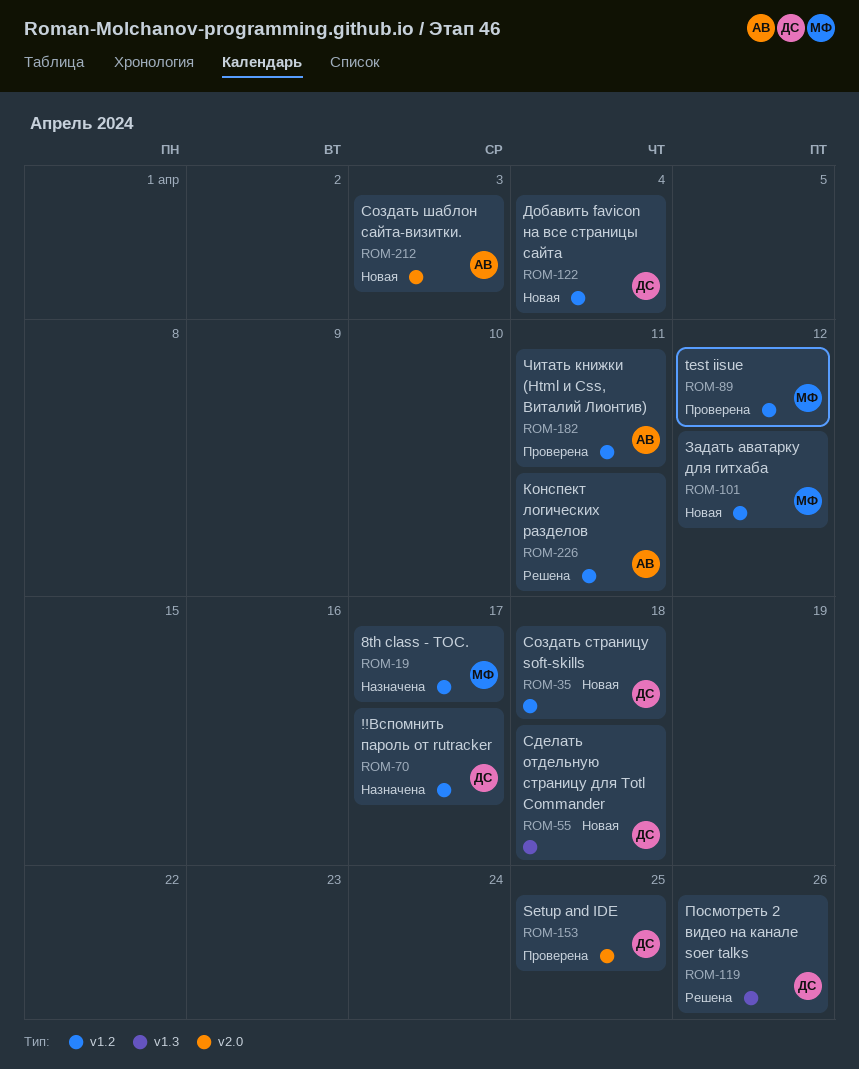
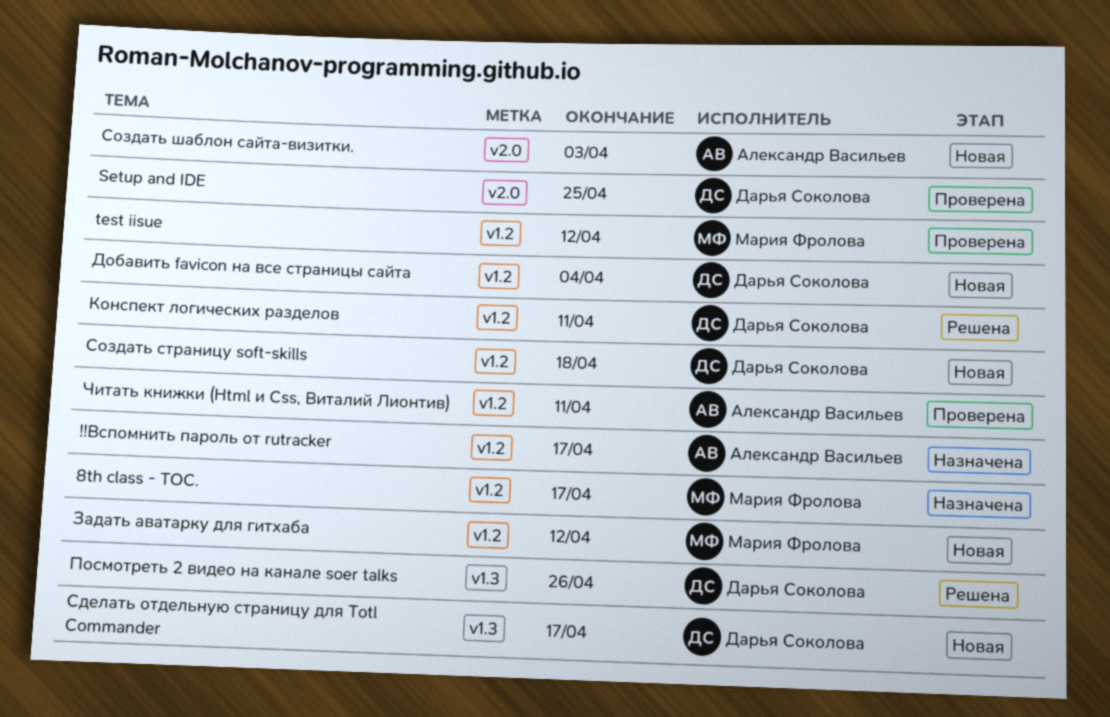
!!Вспомнить пароль от rutracker, owner: Дарья Соколова -> Александр Васильев
Конспект логических разделов, owner: Александр Васильев -> Дарья Соколова
Сделать отдельную страницу для Totl Commander, due: Apr 18 -> Apr 17

